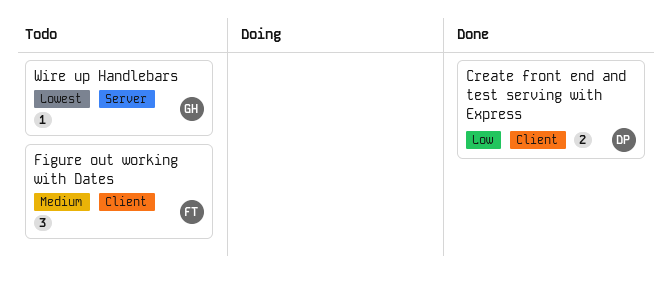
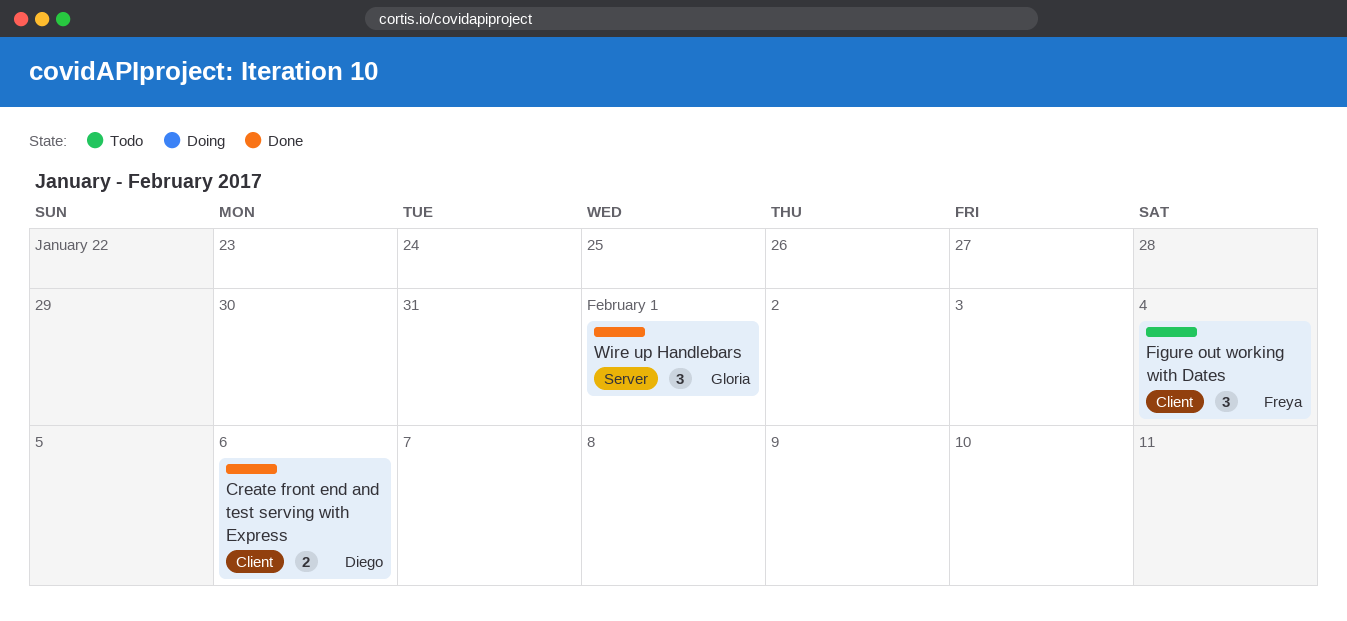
Wire up Handlebars, status: Todo -> Done
Wire up Handlebars, estimate: 1 -> 3

